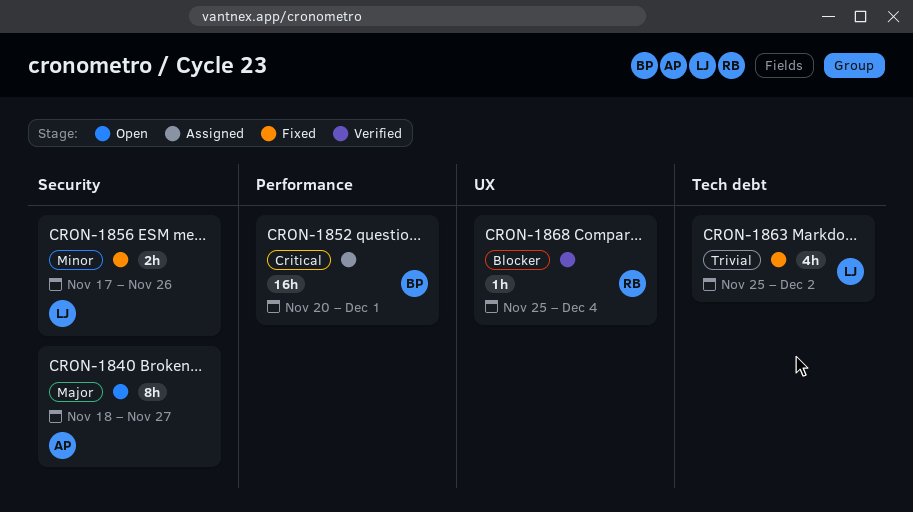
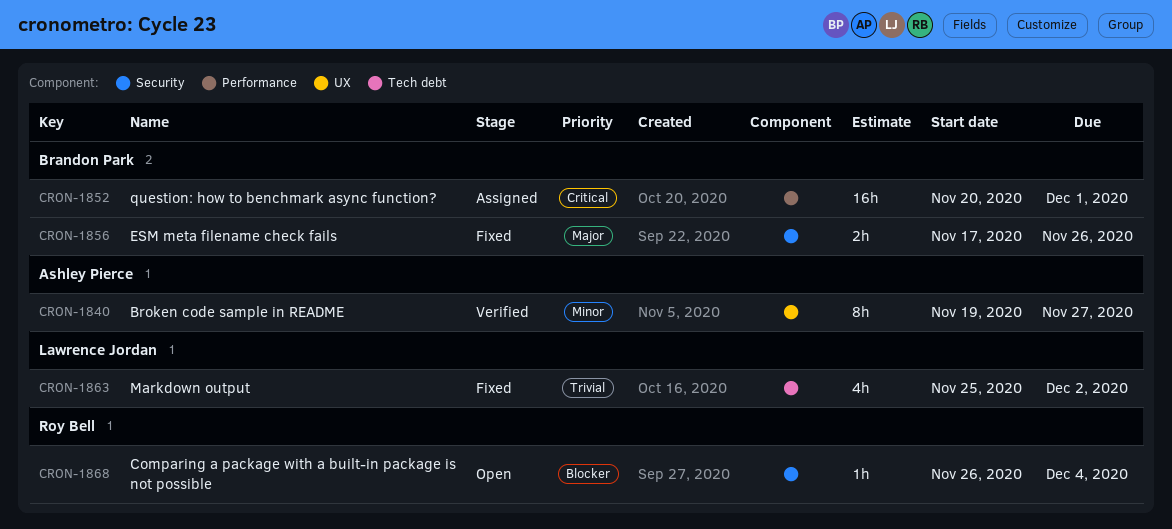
CRON-1840, status: Open -> Verified
CRON-1840, priority: Major -> Minor
CRON-1840, label: Security -> UX
CRON-1840, start: Nov 18 -> Nov 19
CRON-1856, owner: Lawrence Jordan -> Brandon Park
CRON-1856, priority: Minor -> Major
CRON-1868, status: Verified -> Open
CRON-1868, label: UX -> Security
CRON-1868, start: Nov 25 -> Nov 26

